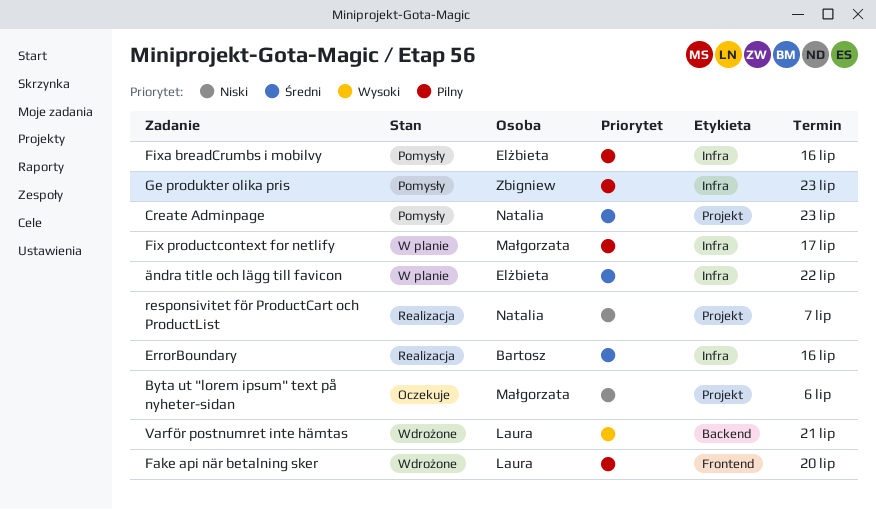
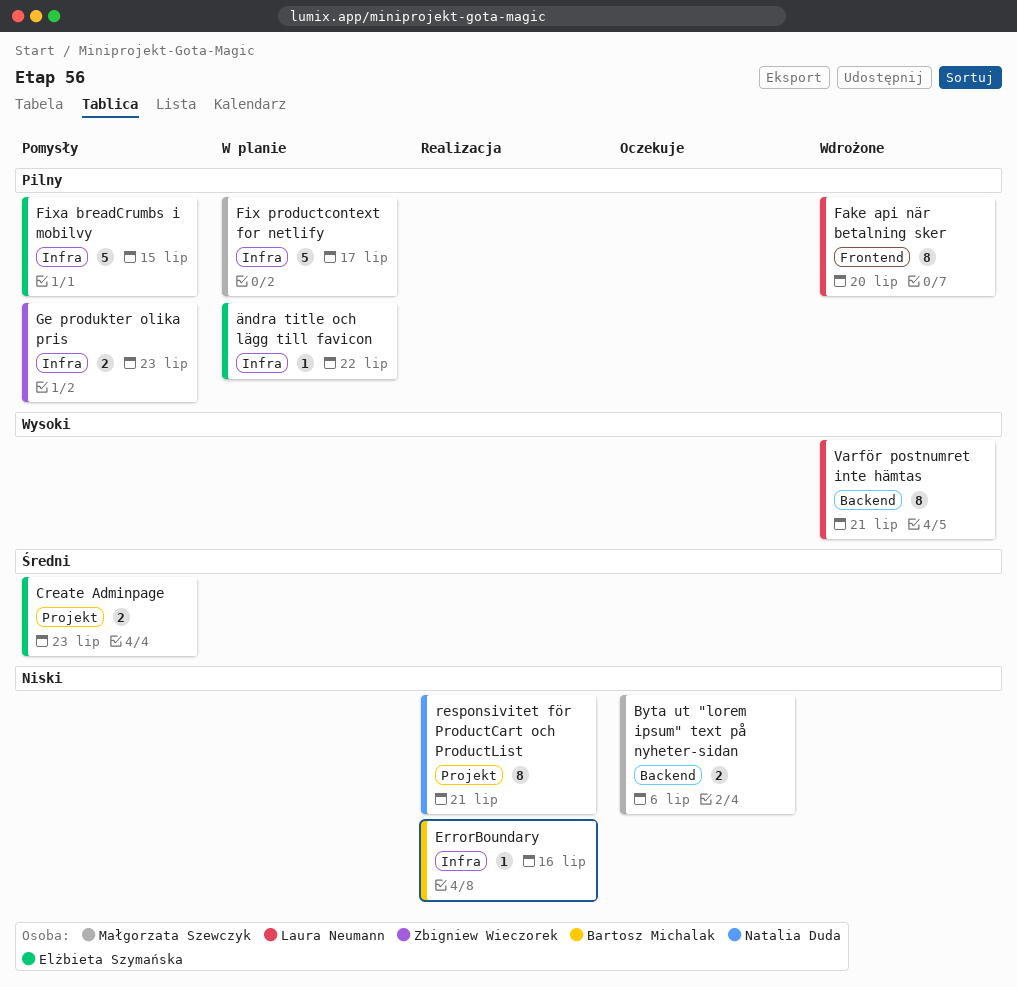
Byta ut "lorem ipsum" text på nyheter-sidan, label: Projekt -> Backend
Create Adminpage, owner: Natalia Duda -> Elżbieta Szymańska
ErrorBoundary, priority: Średni -> Niski
Fixa breadCrumbs i mobilvy, due: Jul 16 -> Jul 15
responsivitet för ProductCart och ProductList, due: Jul 7 -> Jul 21
ändra title och lägg till favicon, priority: Średni -> Pilny

